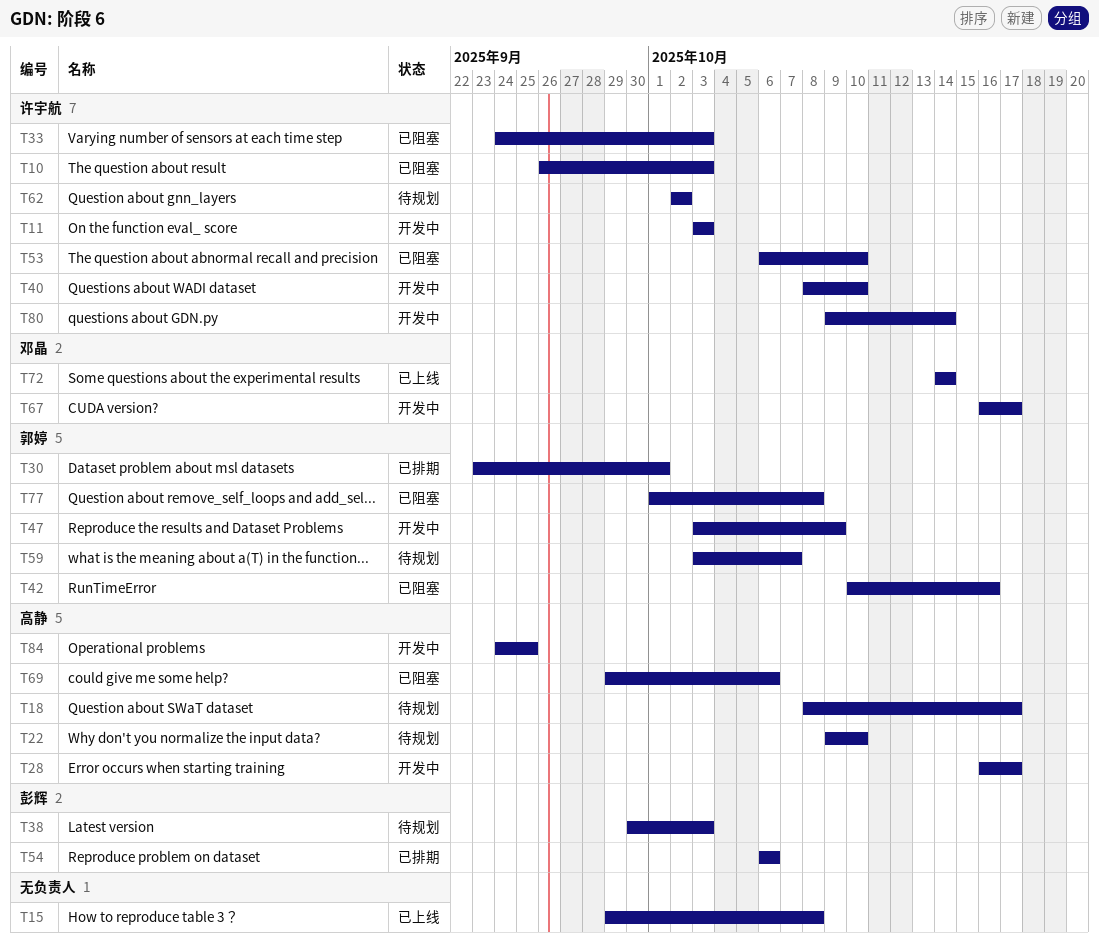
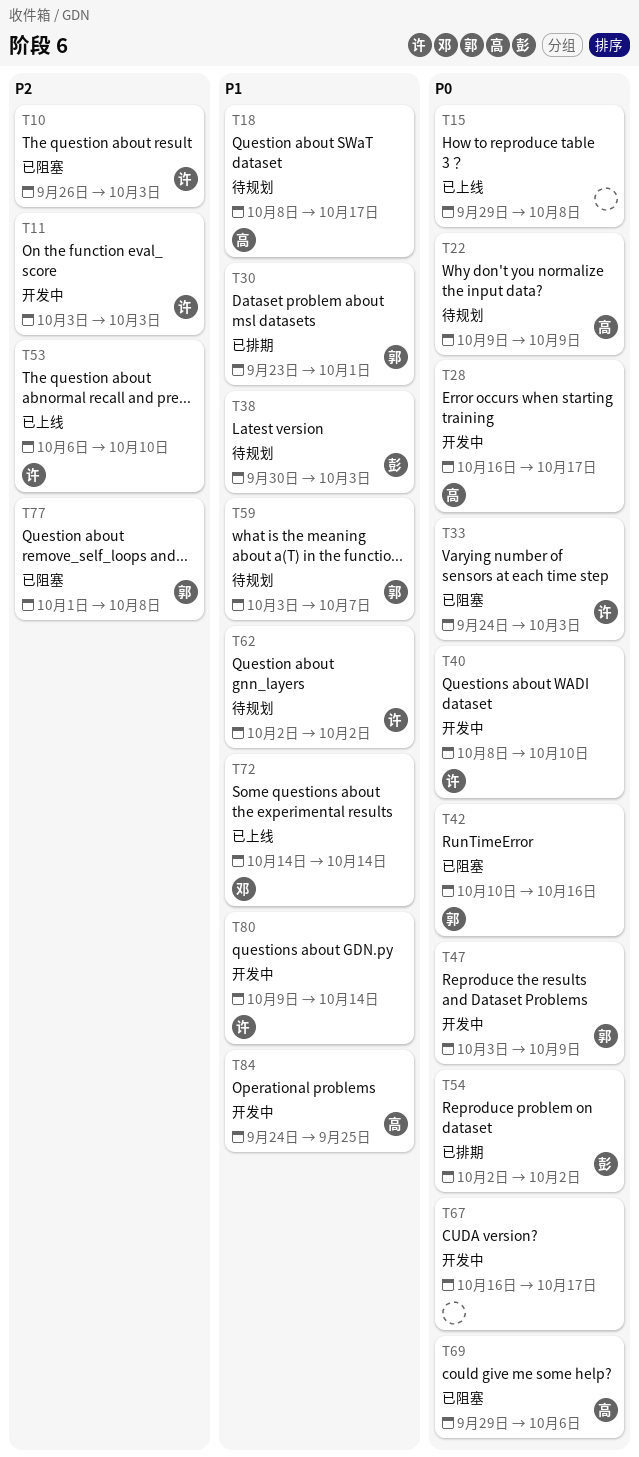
T22, due: Oct 10 -> Oct 9
T53, status: 已阻塞 -> 已上线
T54, start: Oct 6 -> Oct 2
T54, due: Oct 6 -> Oct 2
T67, owner: 邓晶 -> none

